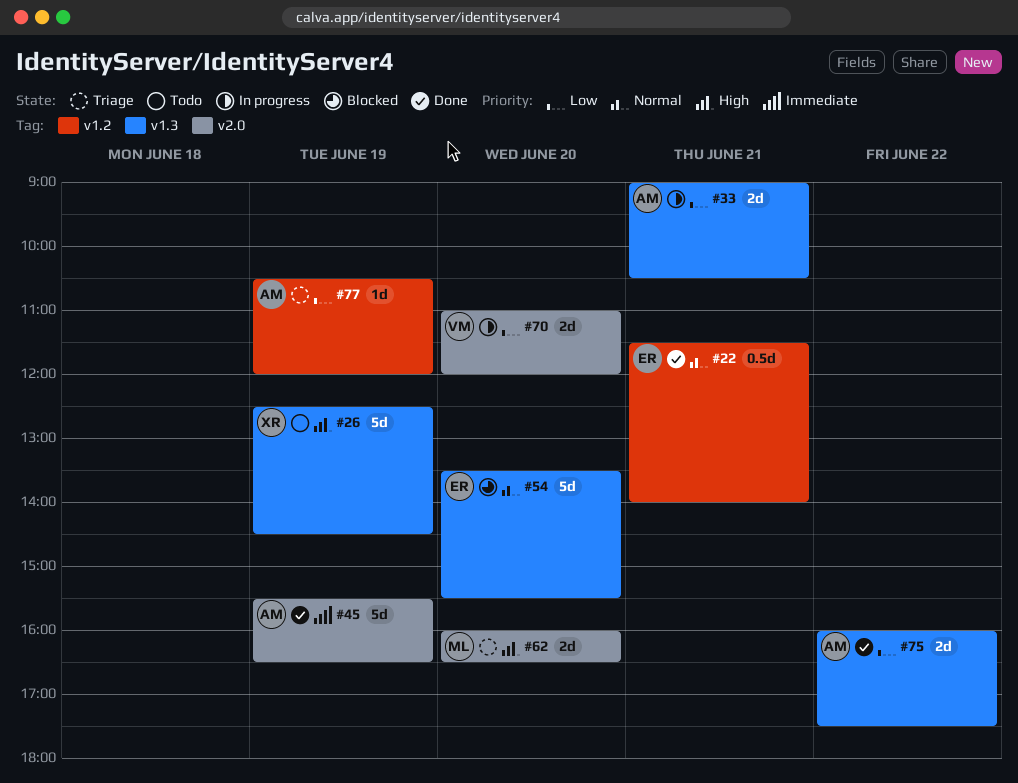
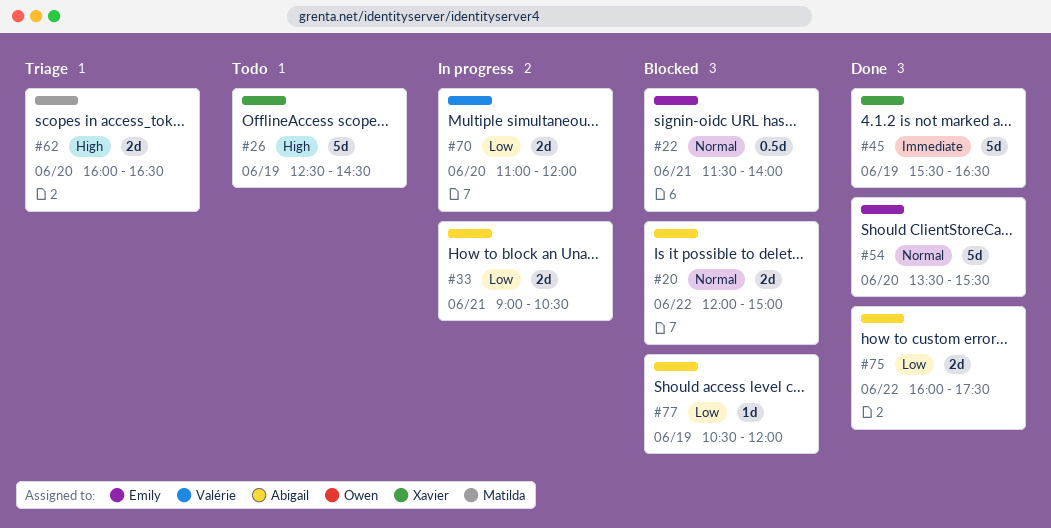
#20: none -> present
#22, status: Done -> Blocked
#45, owner: Abigail -> Xavier
#54, status: Blocked -> Done
#77, status: Triage -> Blocked

